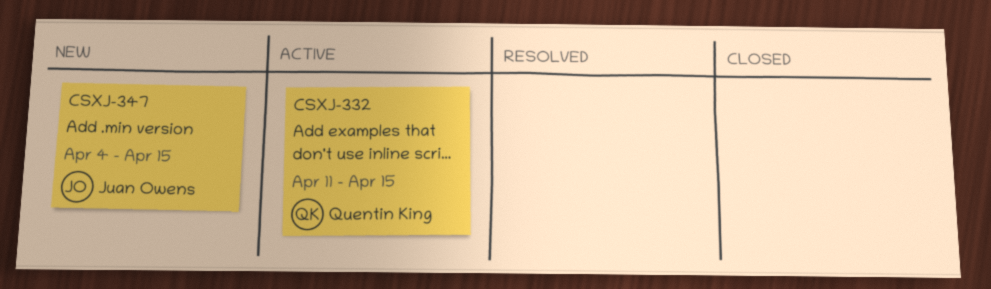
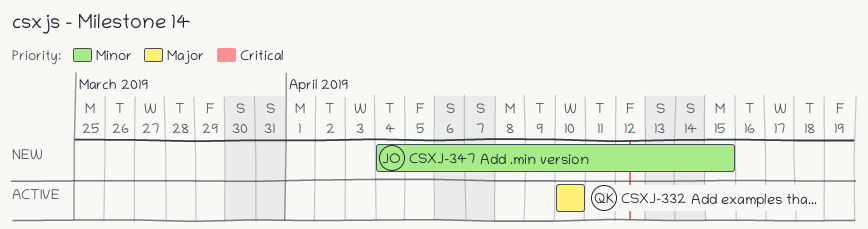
CSXJ-332, start: Apr 11 -> Apr 10
CSXJ-332, due: Apr 15 -> Apr 10

